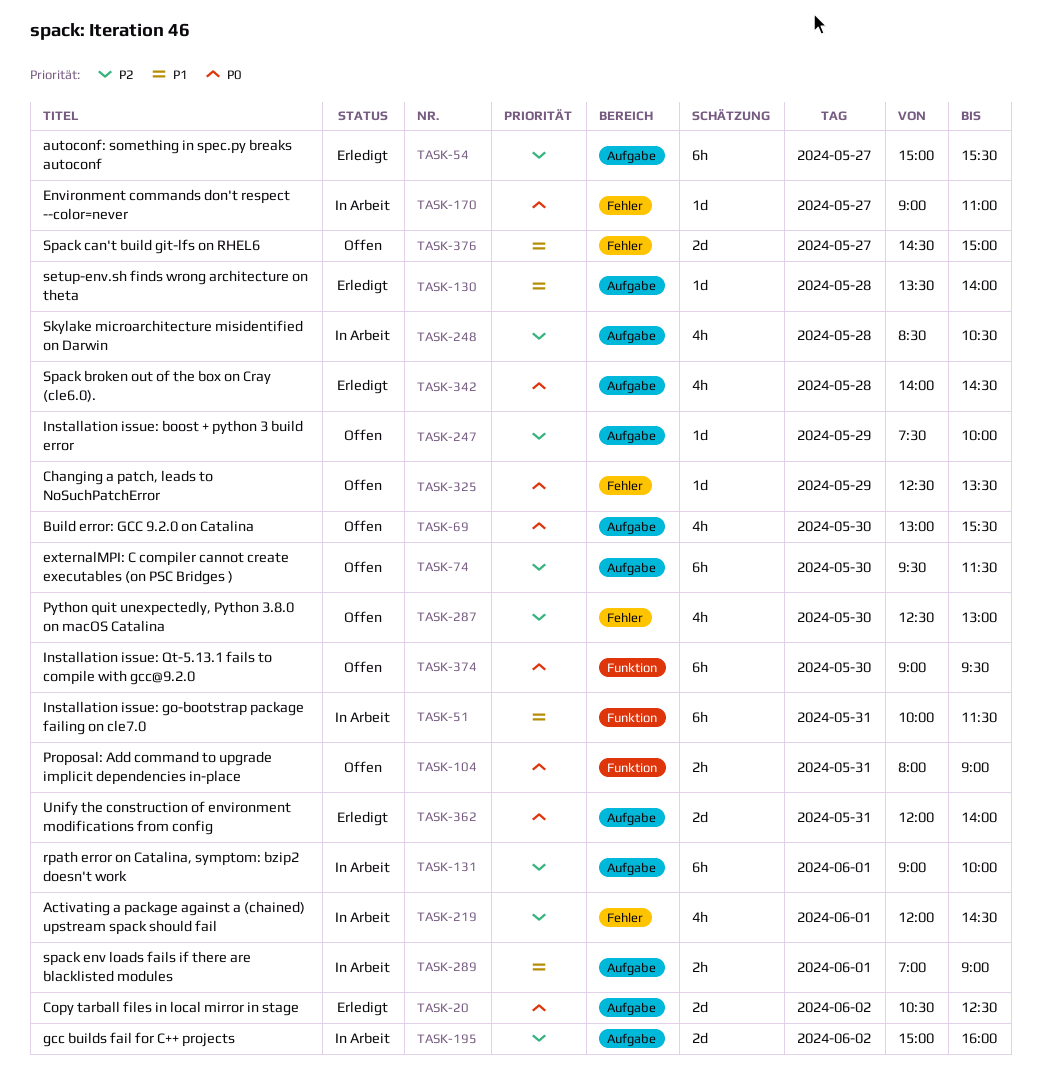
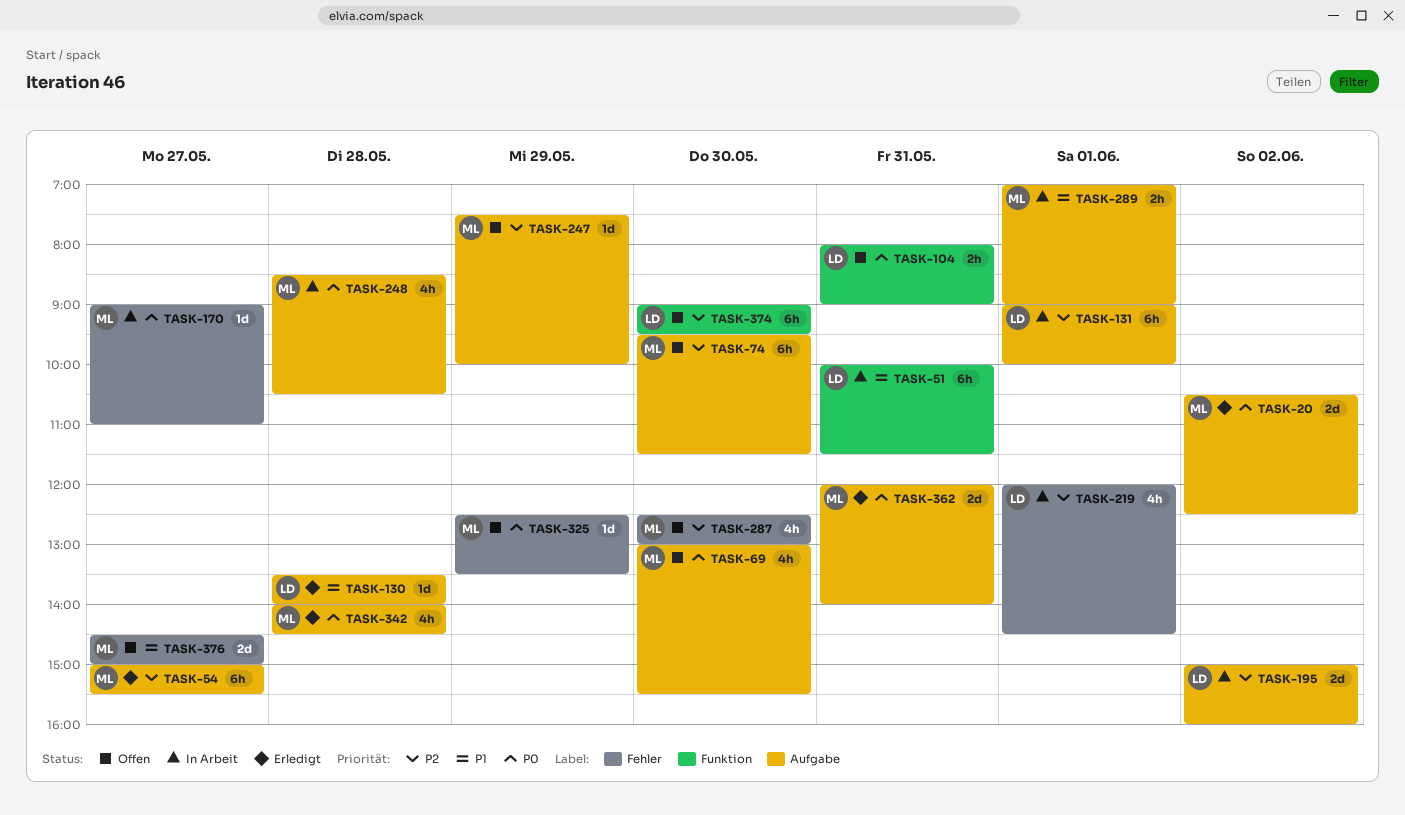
TASK-248, priority: P2 -> P0
TASK-374, priority: P0 -> P2

